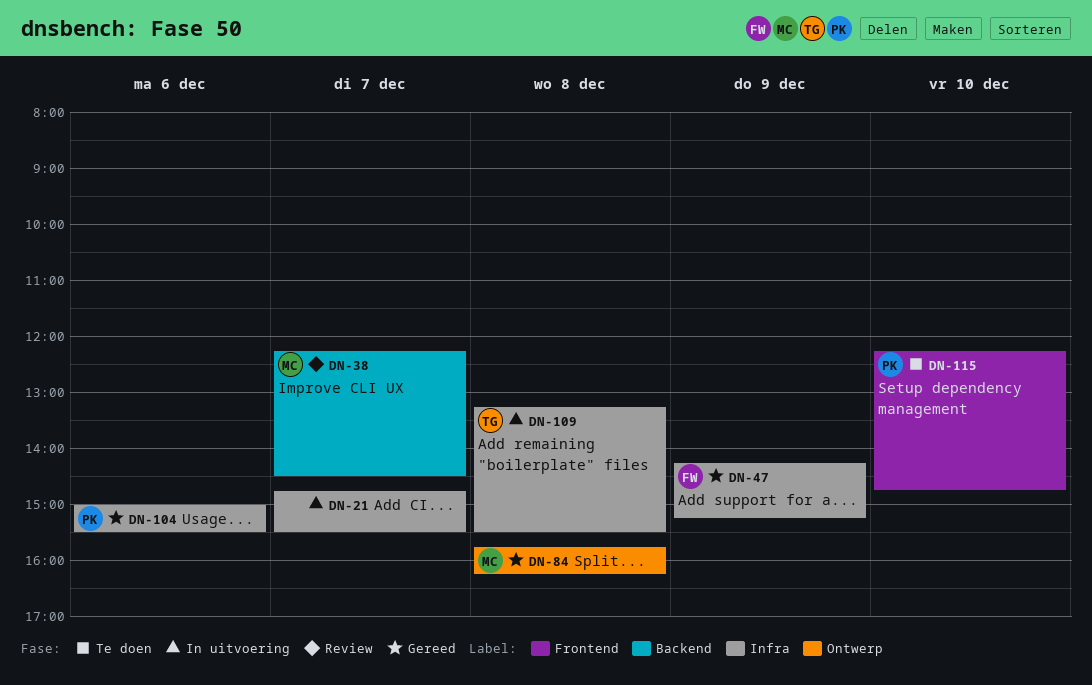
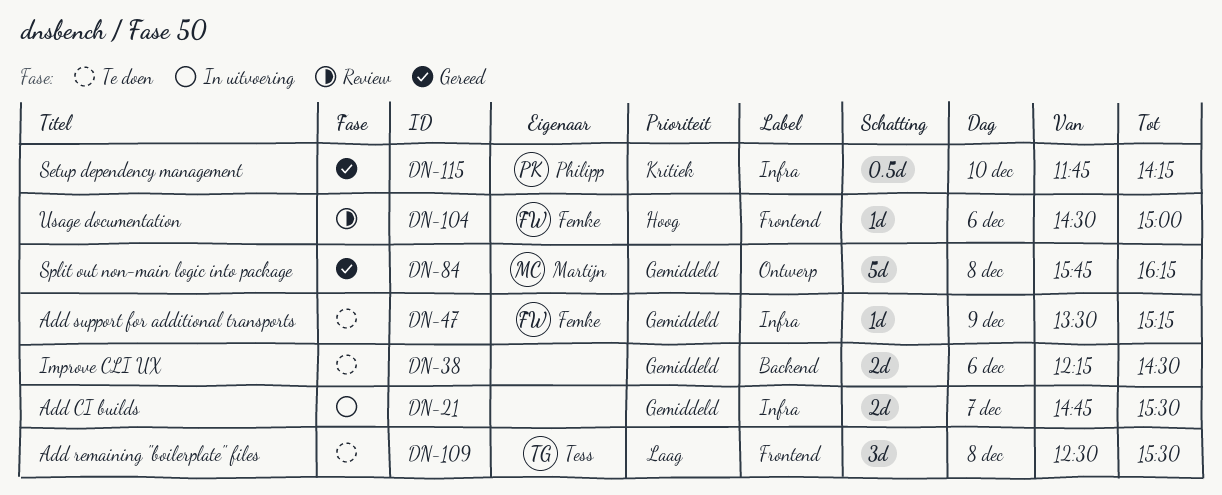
DN-38, status: Review -> Te doen
DN-38, owner: Martijn -> none
DN-38, day: Dec 7 -> Dec 6
DN-47, status: Gereed -> Te doen
DN-47, begins: 14:15 -> 13:30
DN-104, status: Gereed -> Review
DN-104, owner: Philipp -> Femke
DN-104, label: Infra -> Frontend
DN-104, begins: 15:00 -> 14:30
DN-104, ends: 15:30 -> 15:00
DN-109, status: In uitvoering -> Te doen
DN-109, label: Infra -> Frontend
DN-109, begins: 13:15 -> 12:30
DN-115, status: Te doen -> Gereed
DN-115, label: Frontend -> Infra
DN-115, begins: 12:15 -> 11:45
DN-115, ends: 14:45 -> 14:15

